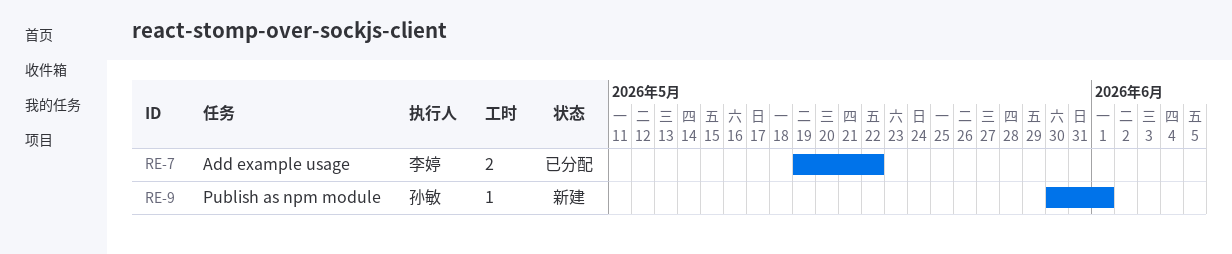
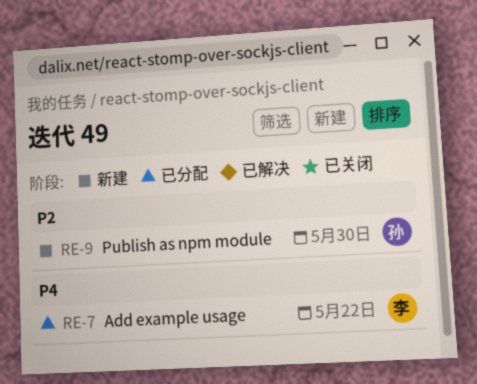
RE-9, due: Jun 1 -> May 30

